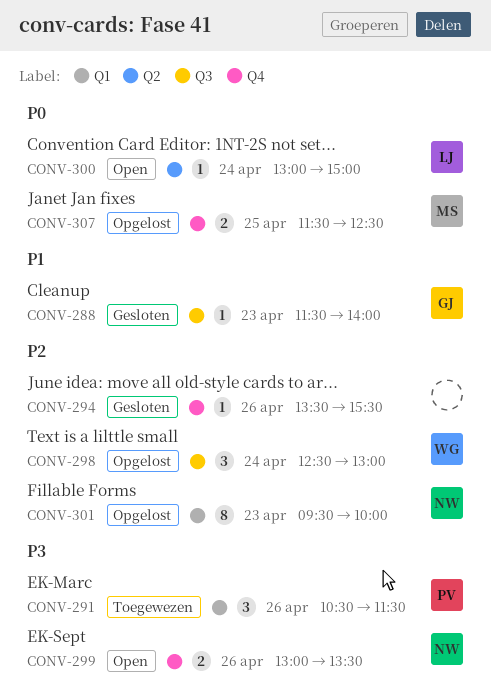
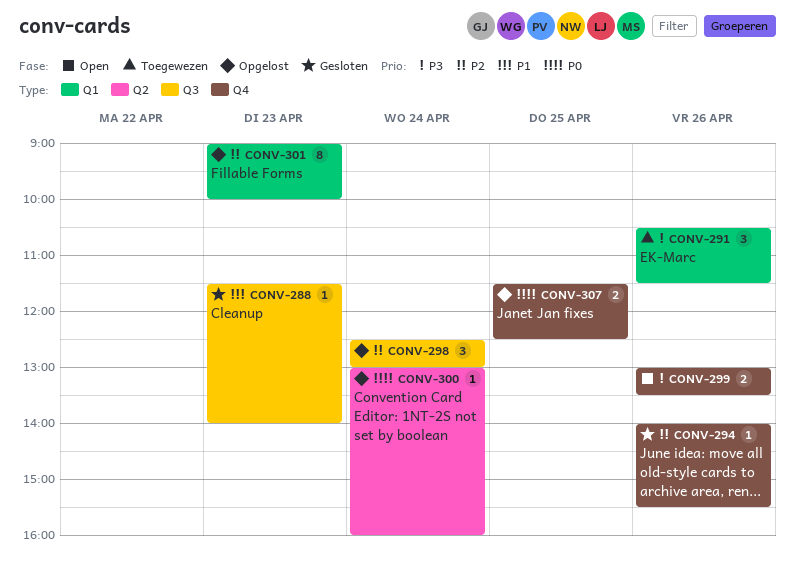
CONV-294, begins: 13:30 -> 14:00
CONV-300, status: Open -> Opgelost
CONV-300, ends: 15:00 -> 16:00
CONV-301, begins: 09:30 -> 09:00

